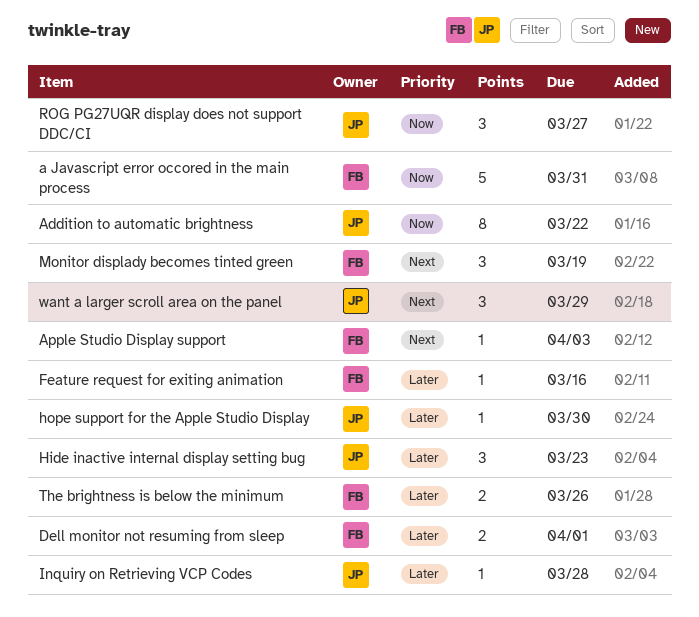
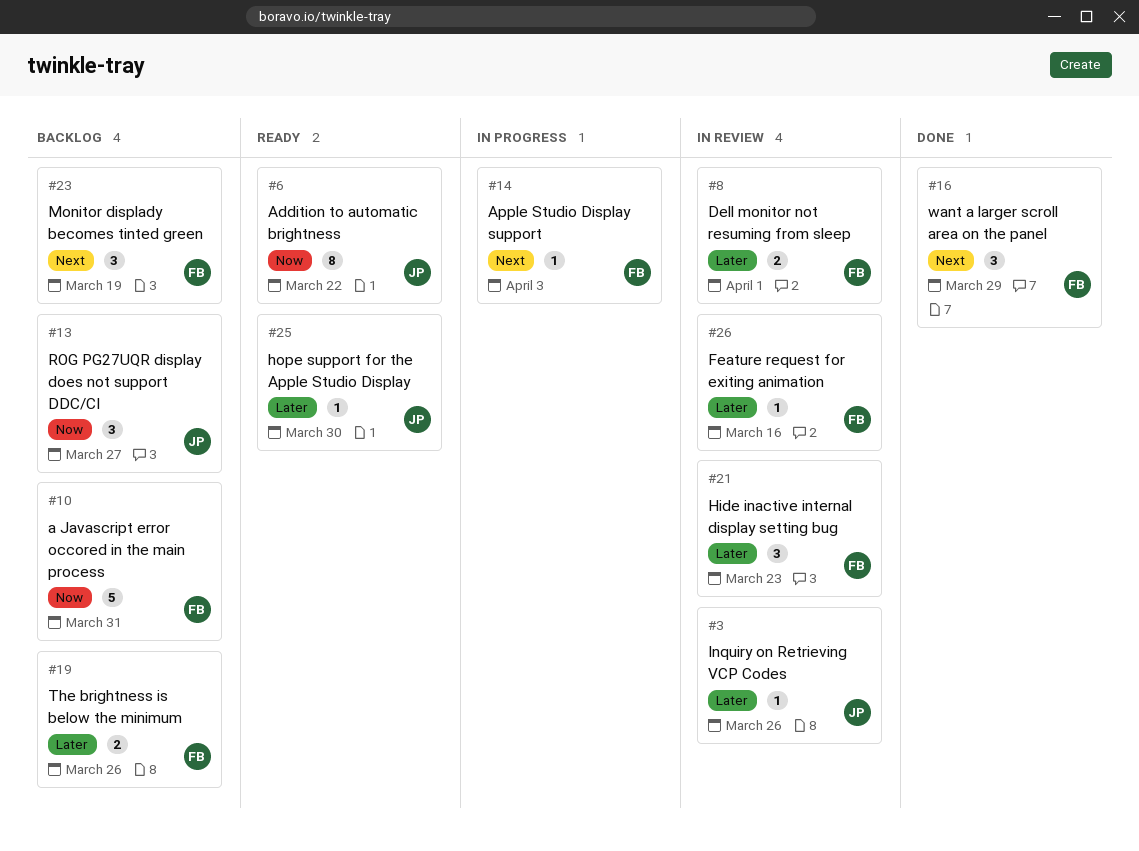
Hide inactive internal display setting bug, owner: JP -> FB
Inquiry on Retrieving VCP Codes, due: Mar 28 -> Mar 26
want a larger scroll area on the panel, owner: JP -> FB

